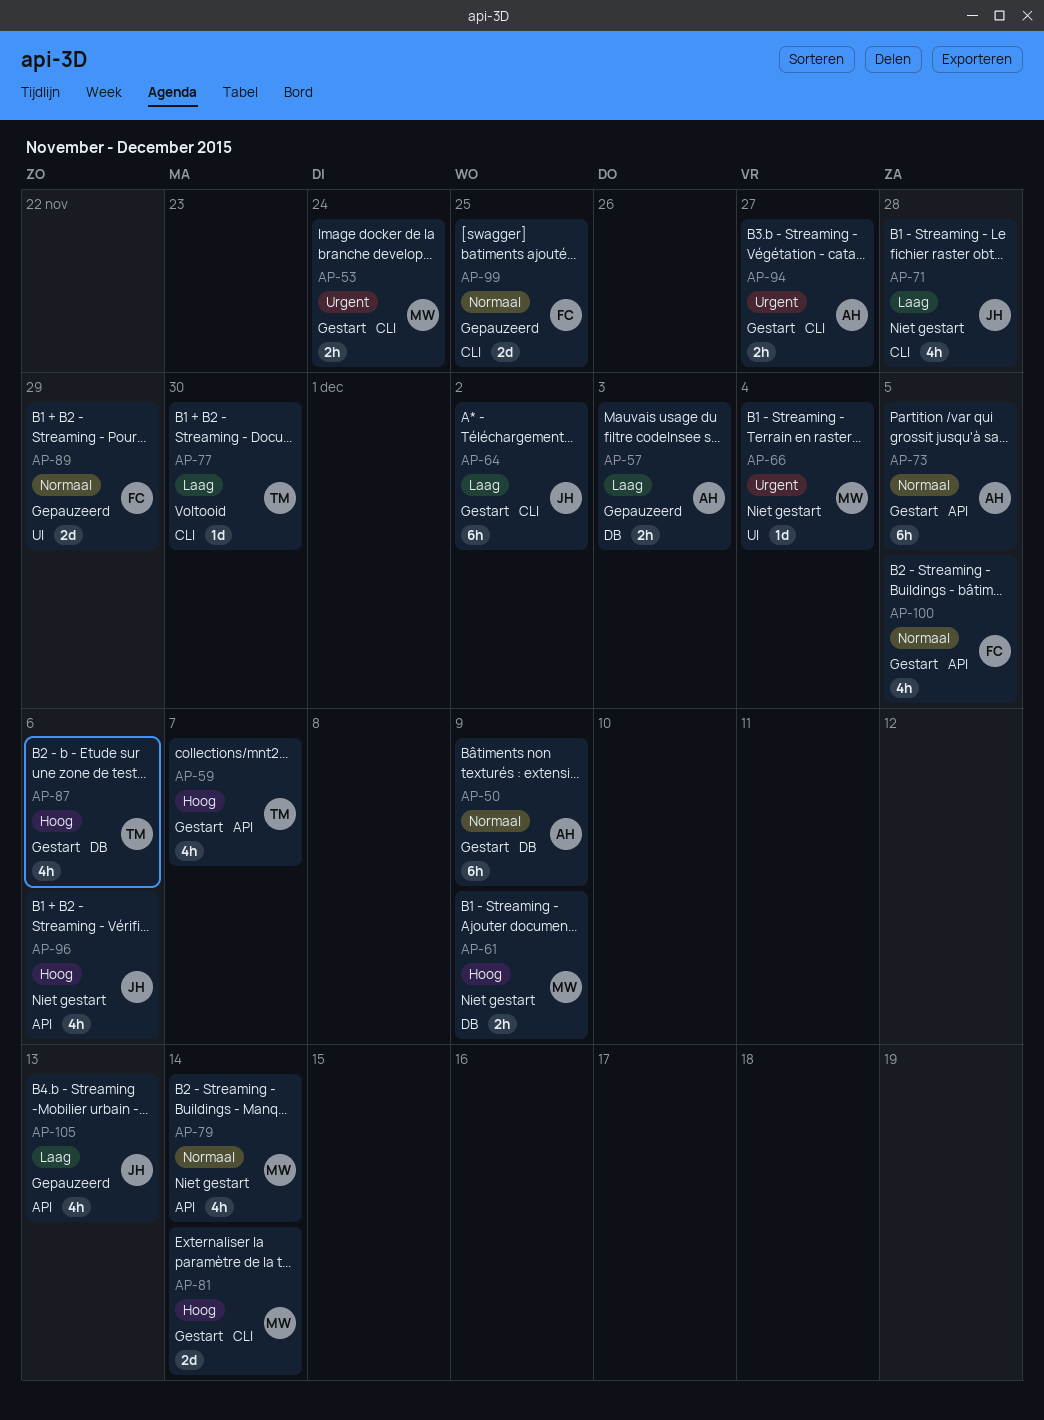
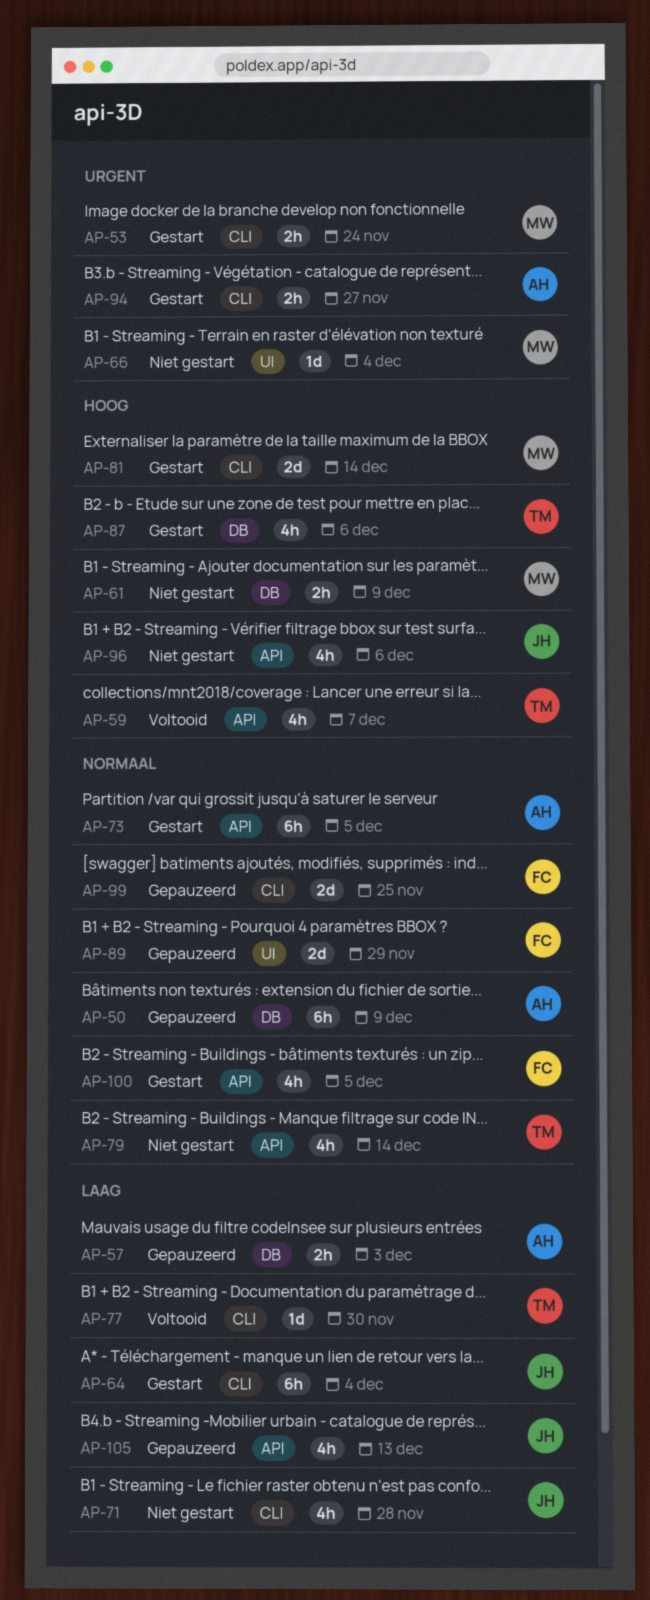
AP-50, status: Gestart -> Gepauzeerd
AP-59, status: Gestart -> Voltooid
AP-64, due: Dec 2 -> Dec 4
AP-79, owner: MW -> TM

